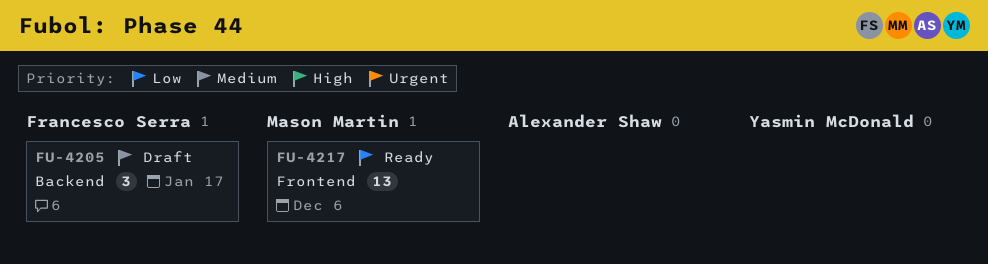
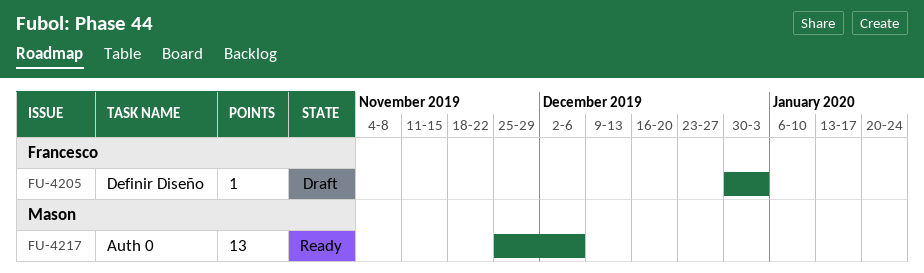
FU-4205, estimate: 3 -> 1
FU-4205, due: Jan 17 -> Jan 3

